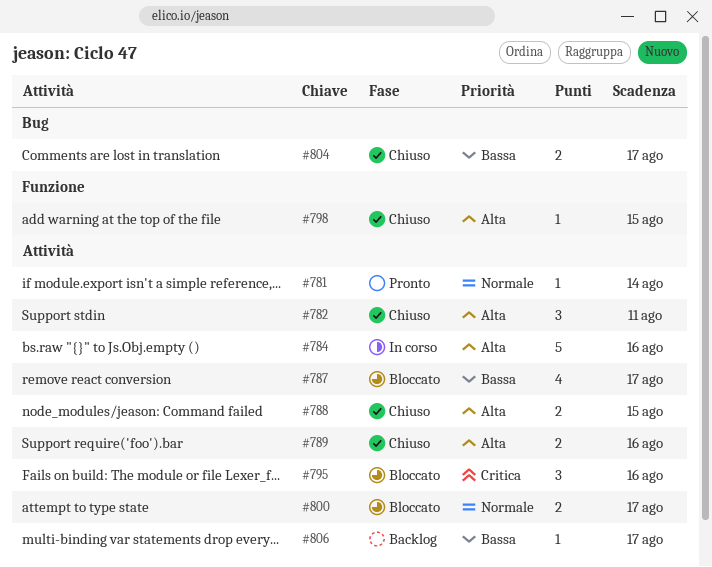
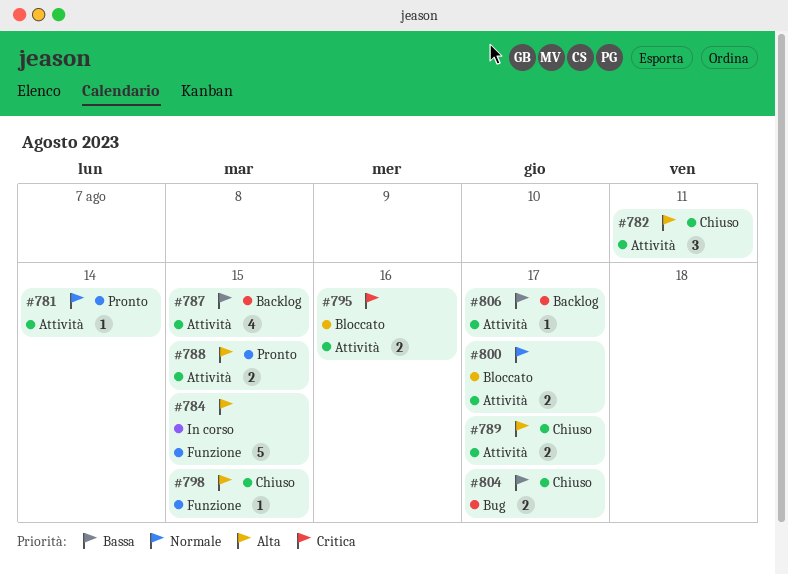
#784, label: Attività -> Funzione
#784, due: Aug 16 -> Aug 15
#787, status: Bloccato -> Backlog
#787, due: Aug 17 -> Aug 15
#788, status: Chiuso -> Pronto
#789, due: Aug 16 -> Aug 17
#795, estimate: 3 -> 2

